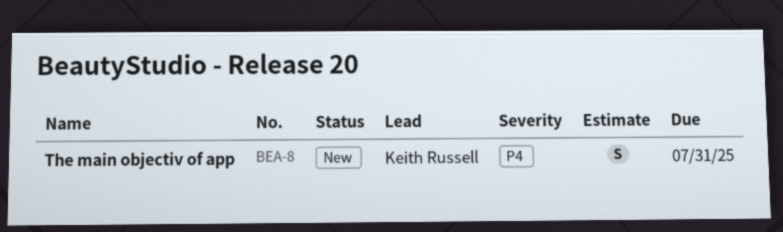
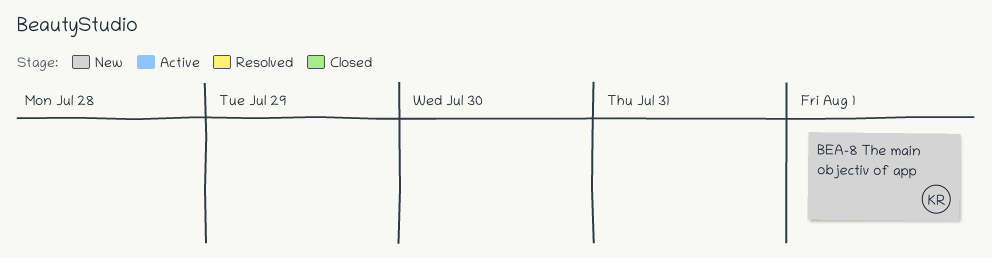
BEA-8, due: Jul 31 -> Aug 1

